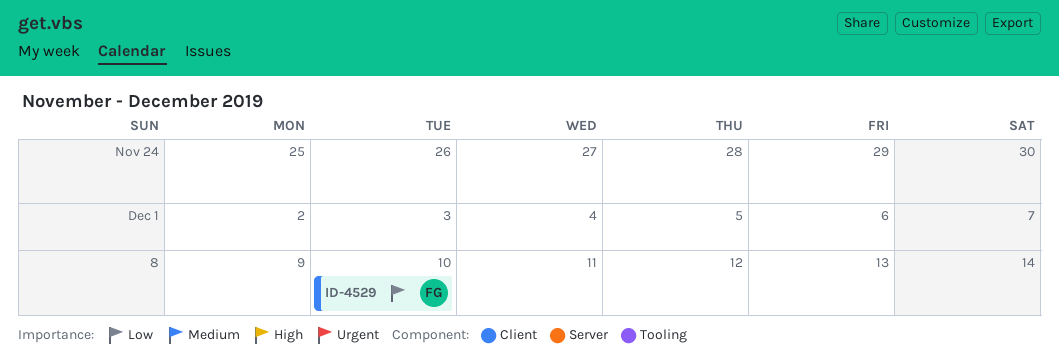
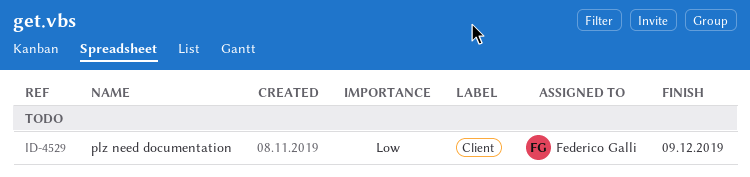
ID-4529, due: Dec 10 -> Dec 9

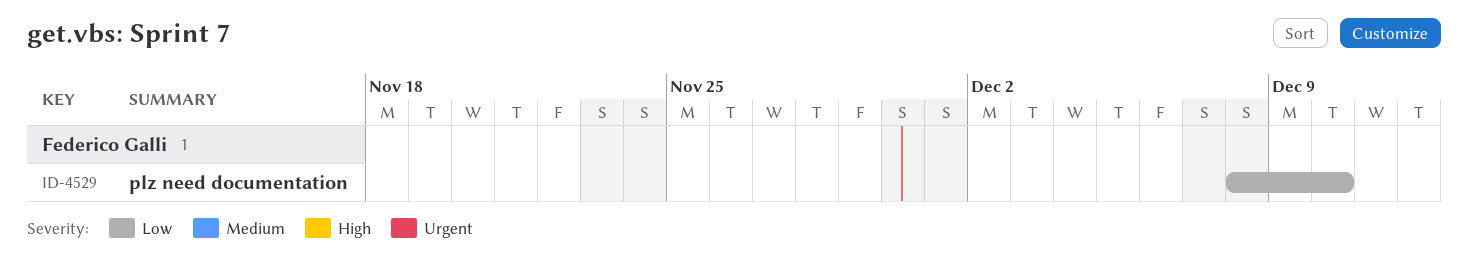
ID-4529, due: Dec 9 -> Dec 10

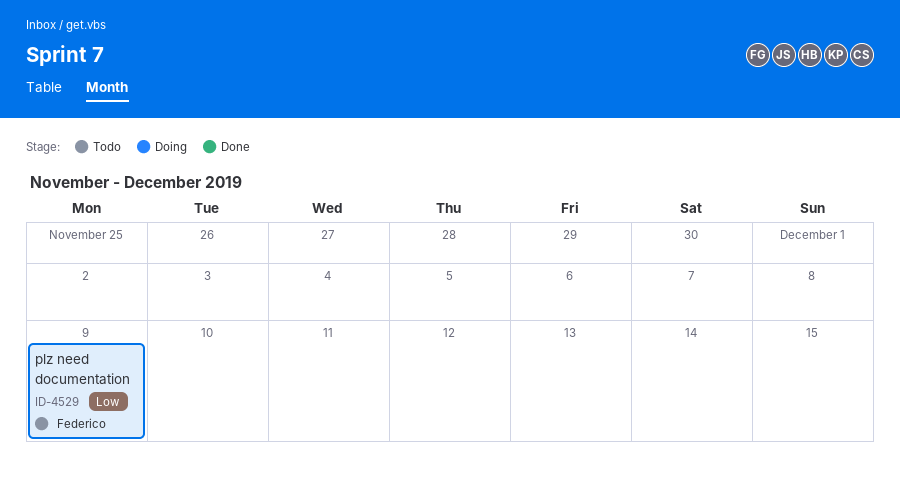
ID-4529, due: Dec 10 -> Dec 9

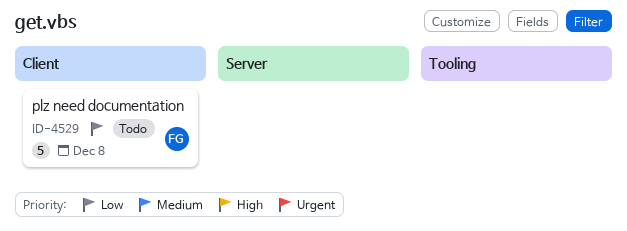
ID-4529, due: Dec 9 -> Dec 8

